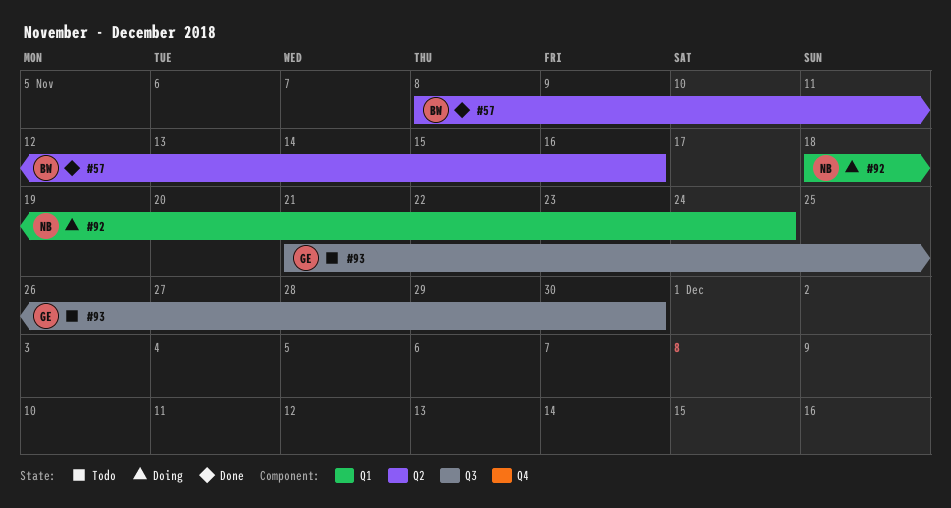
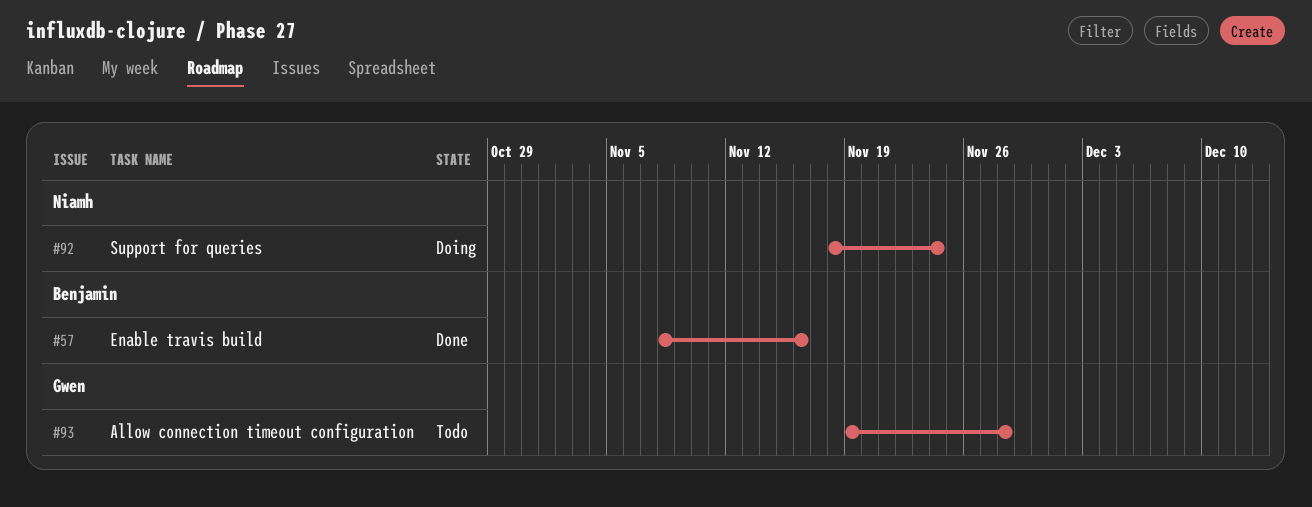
#93, start: Nov 21 -> Nov 19
#93, due: Nov 30 -> Nov 28

